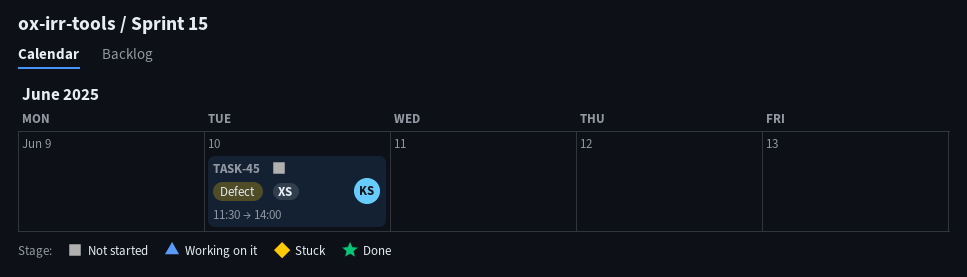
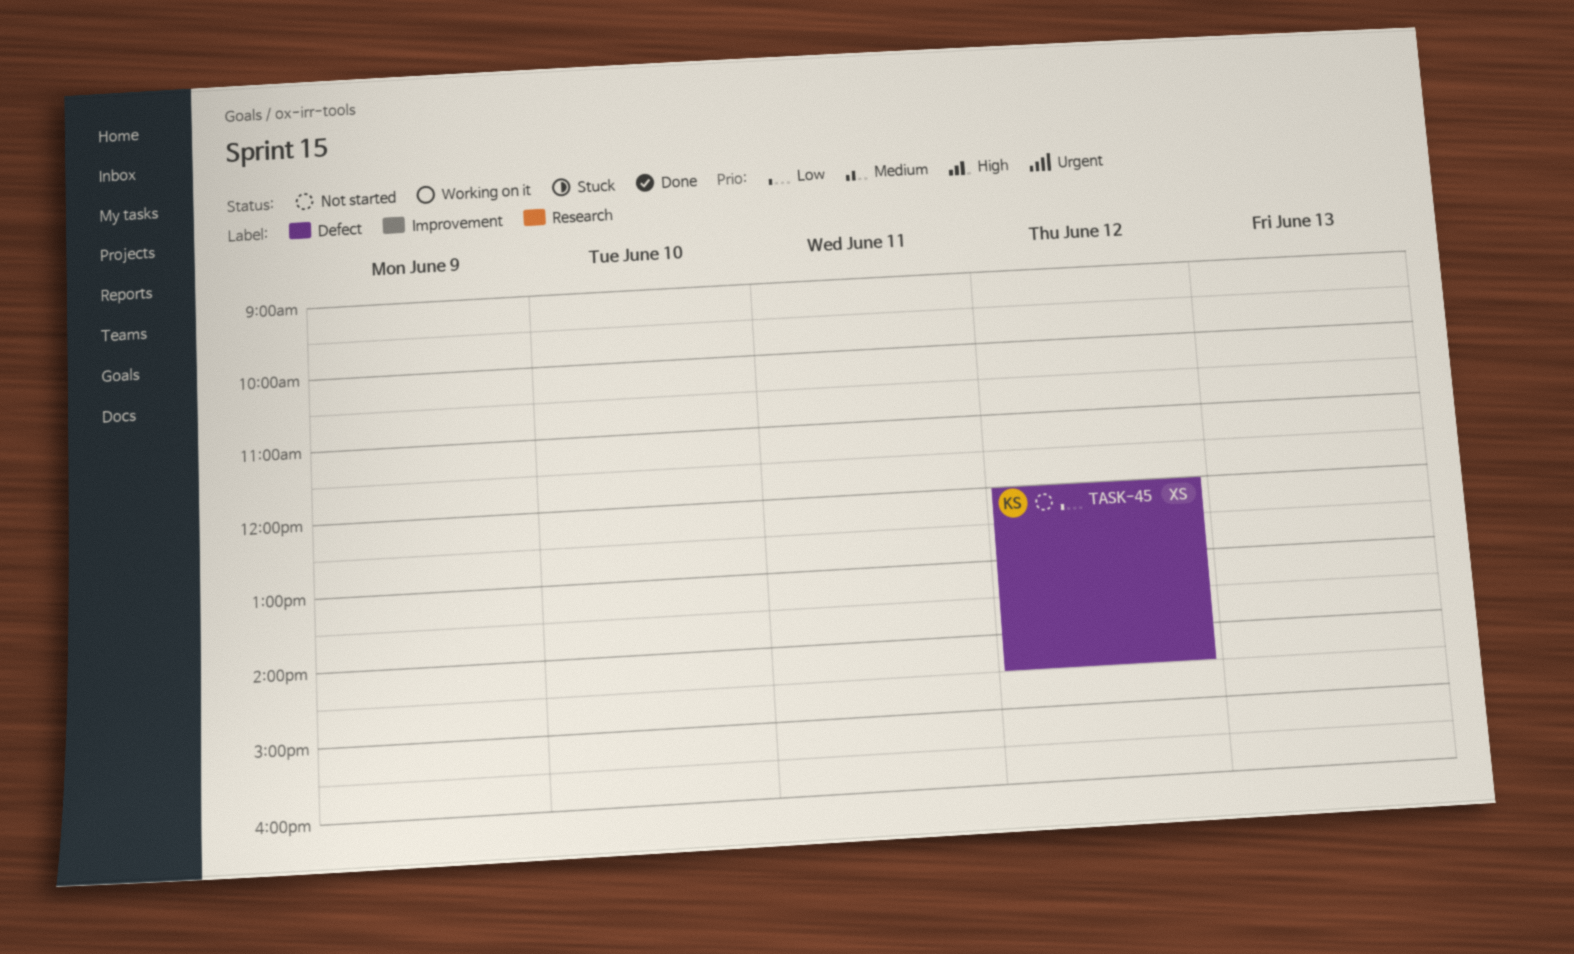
TASK-45, day: Jun 10 -> Jun 12
TASK-45, begins: 11:30 -> 12:00
TASK-45, ends: 14:00 -> 14:30

